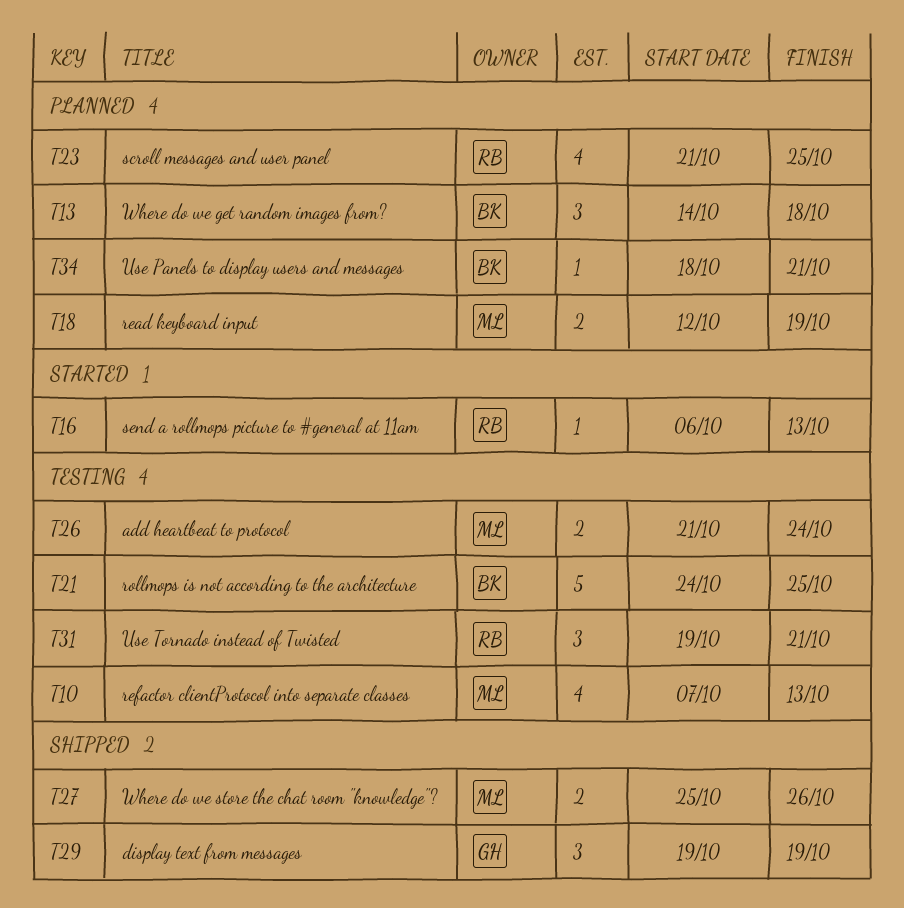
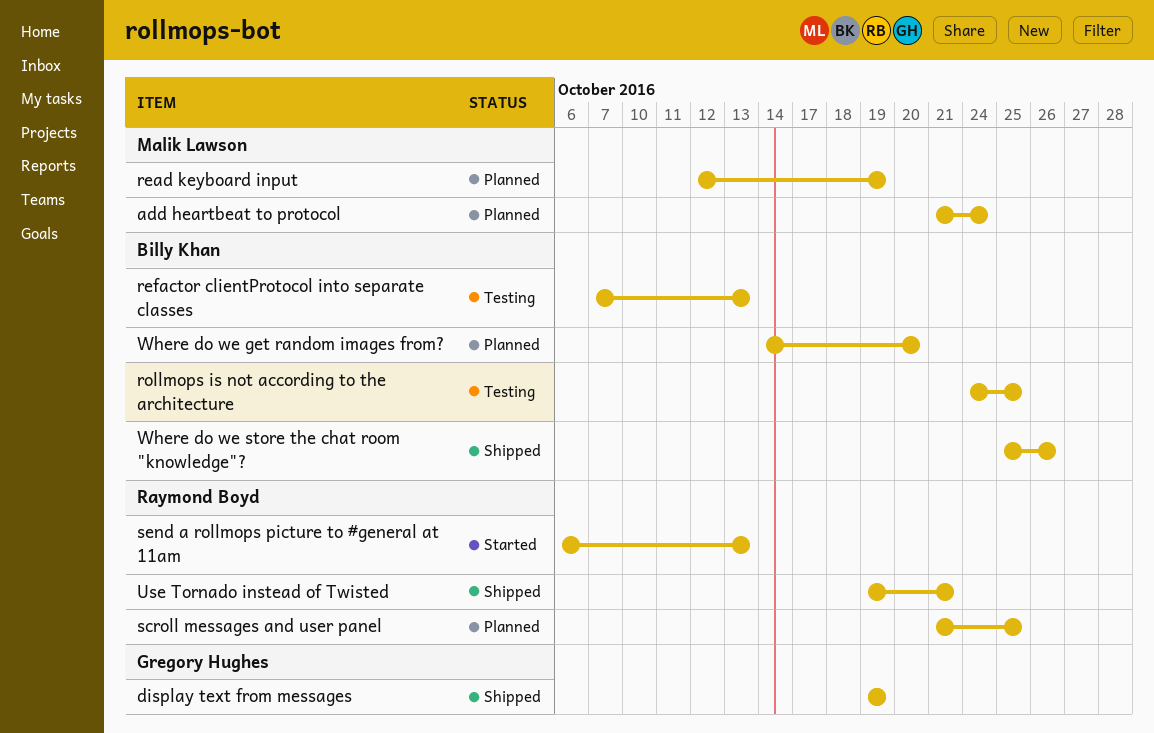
add heartbeat to protocol, status: Testing -> Planned
refactor clientProtocol into separate classes, owner: Malik Lawson -> Billy Khan
Use Panels to display users and messages: present -> none
Use Tornado instead of Twisted, status: Testing -> Shipped
Where do we get random images from?, due: Oct 18 -> Oct 20
Where do we store the chat room "knowledge"?, owner: Malik Lawson -> Billy Khan

